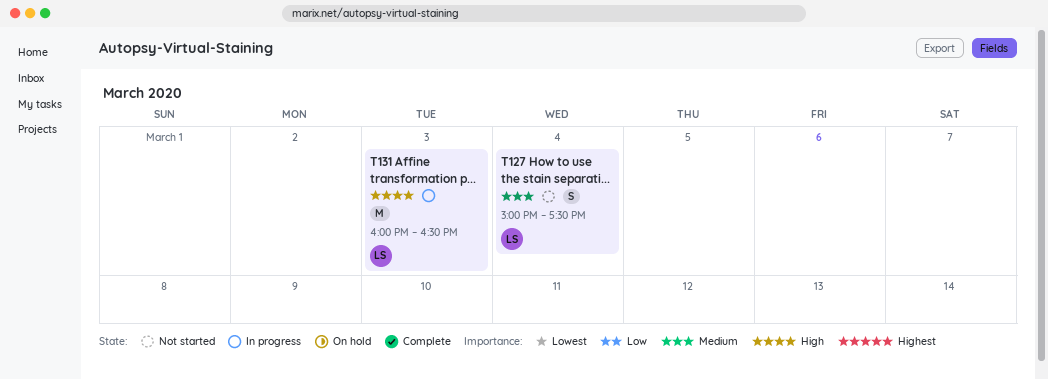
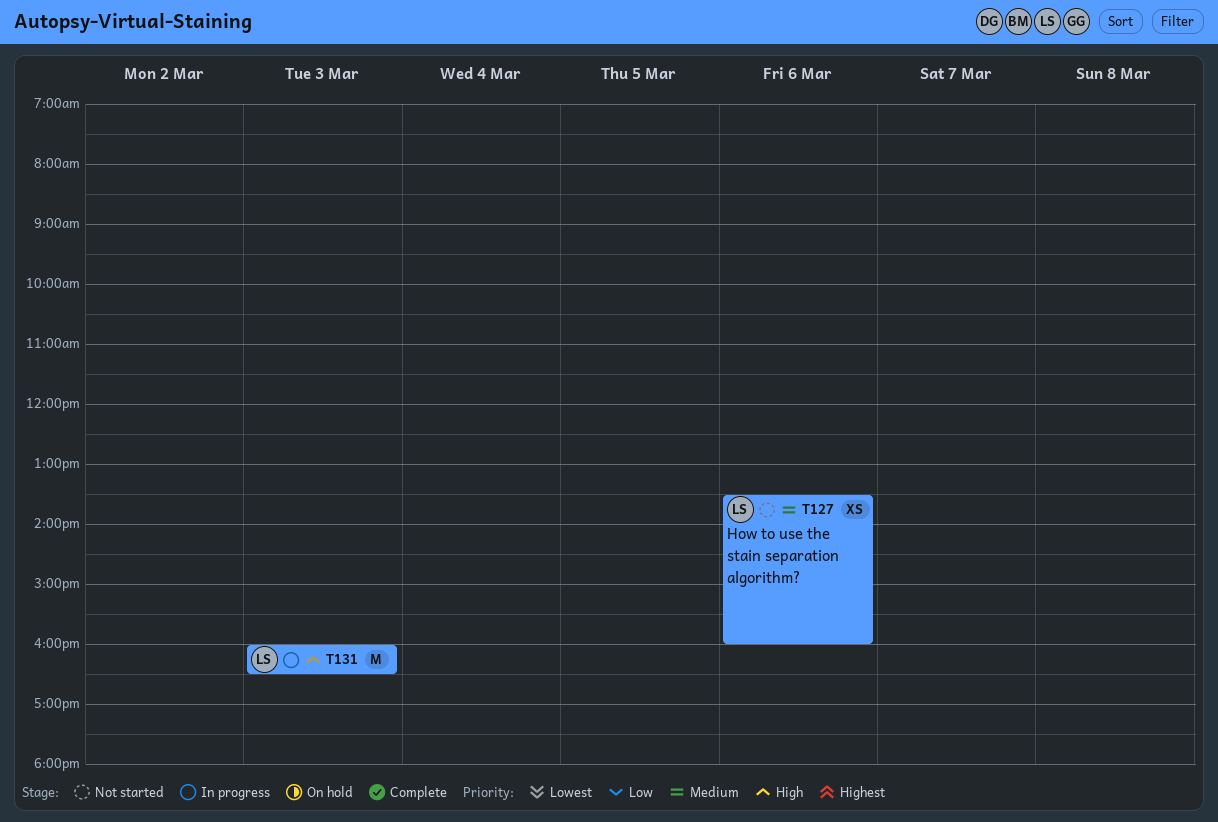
T127, estimate: S -> XS
T127, day: Mar 4 -> Mar 6
T127, begins: 15:00 -> 13:30
T127, ends: 17:30 -> 16:00

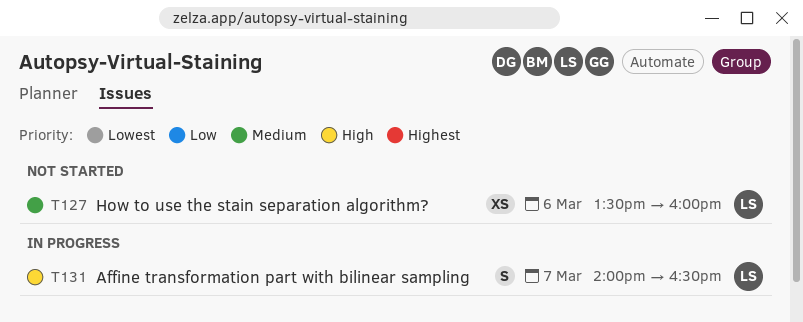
T131, estimate: M -> S
T131, day: Mar 3 -> Mar 7
T131, begins: 16:00 -> 14:00

